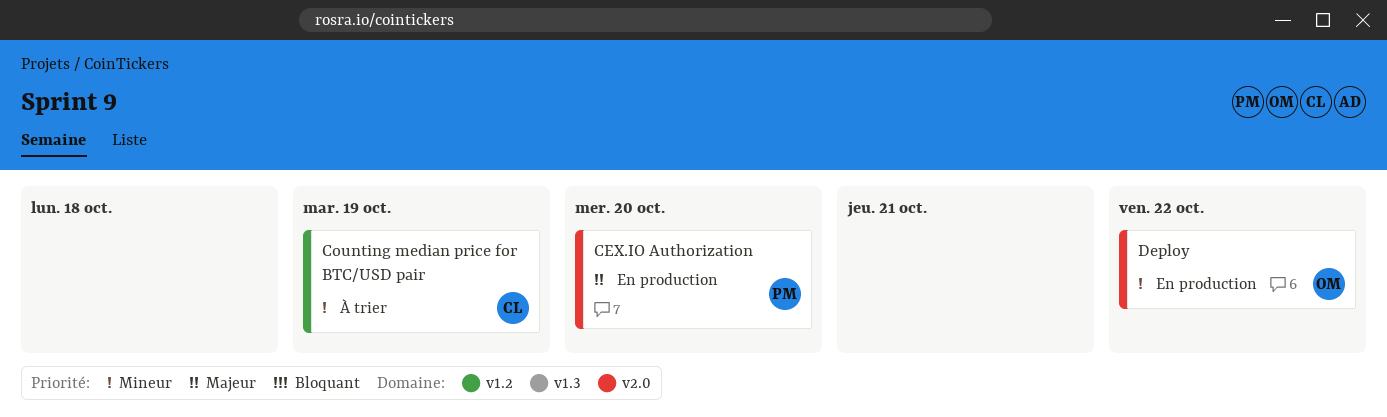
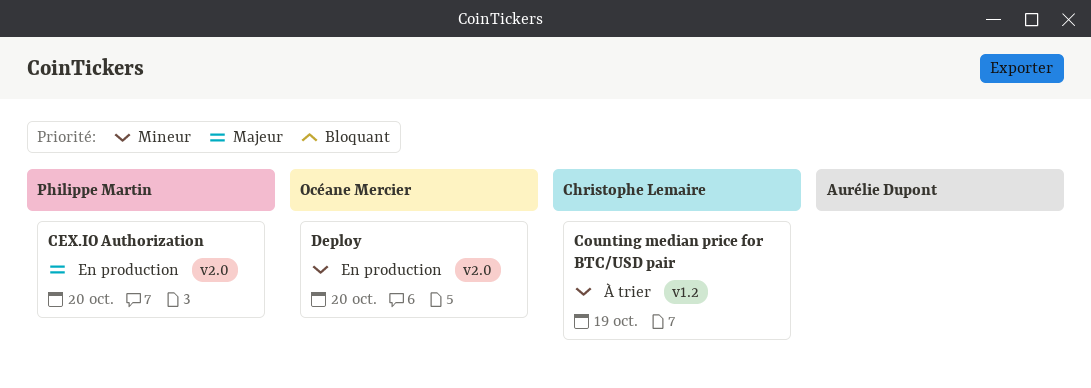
Deploy, due: Oct 22 -> Oct 20

